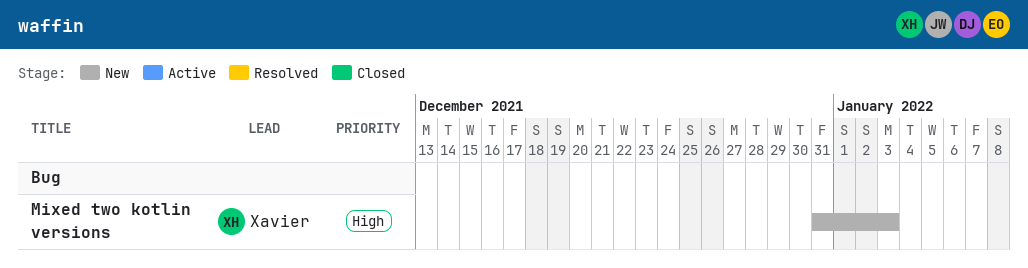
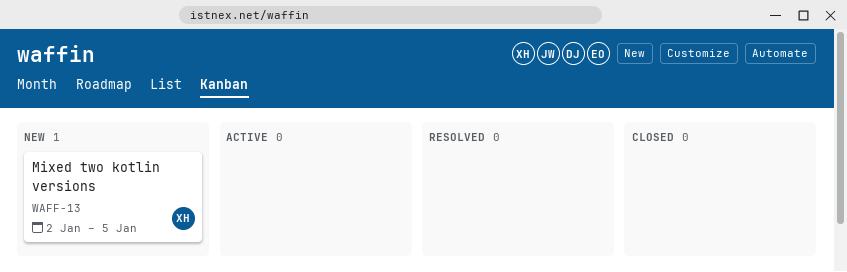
Mixed two kotlin versions, start: Dec 31 -> Jan 2
Mixed two kotlin versions, due: Jan 3 -> Jan 5

